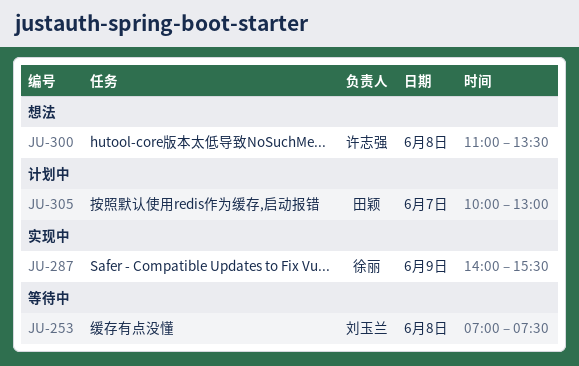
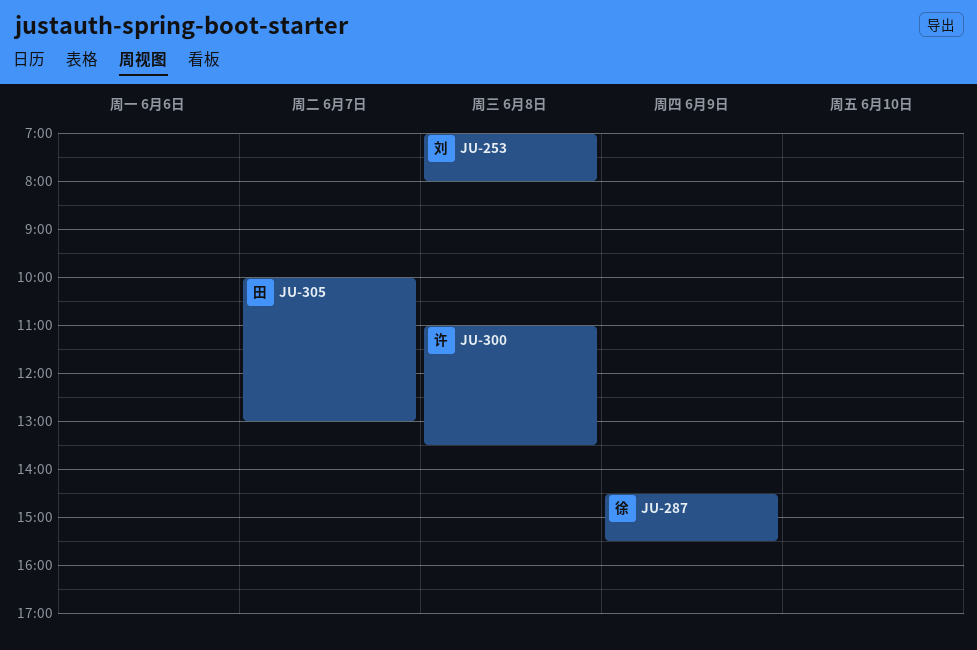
JU-253, ends: 07:30 -> 08:00
JU-287, begins: 14:00 -> 14:30

